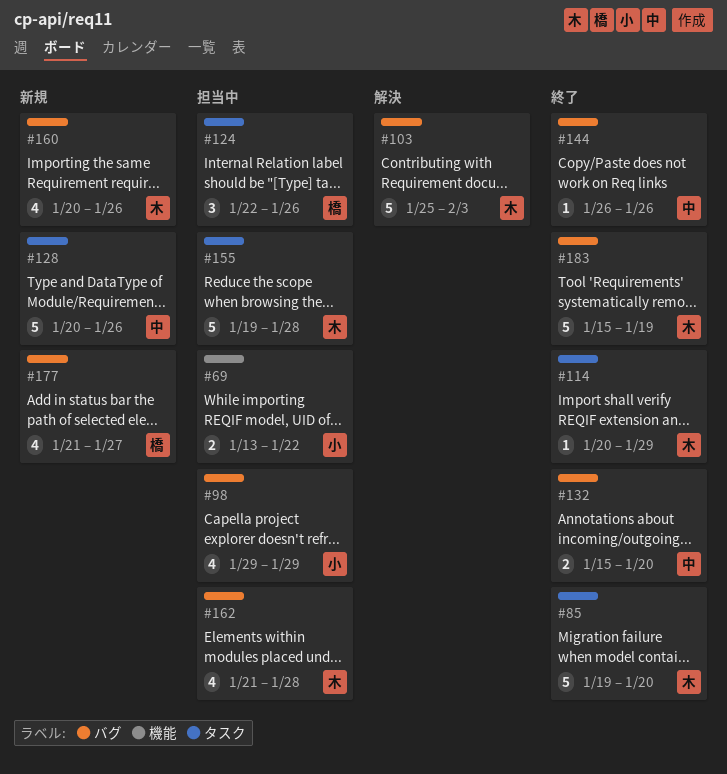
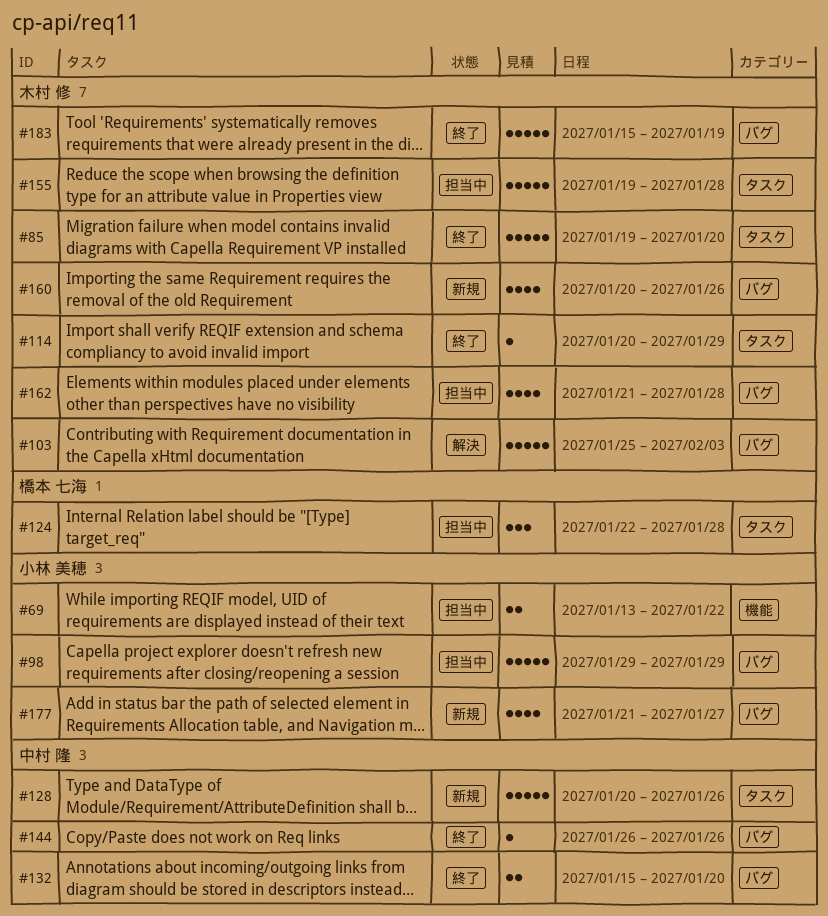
#98, estimate: 4 -> 5
#124, due: Jan 26 -> Jan 28
#177, owner: 橋本 七海 -> 小林 美穂

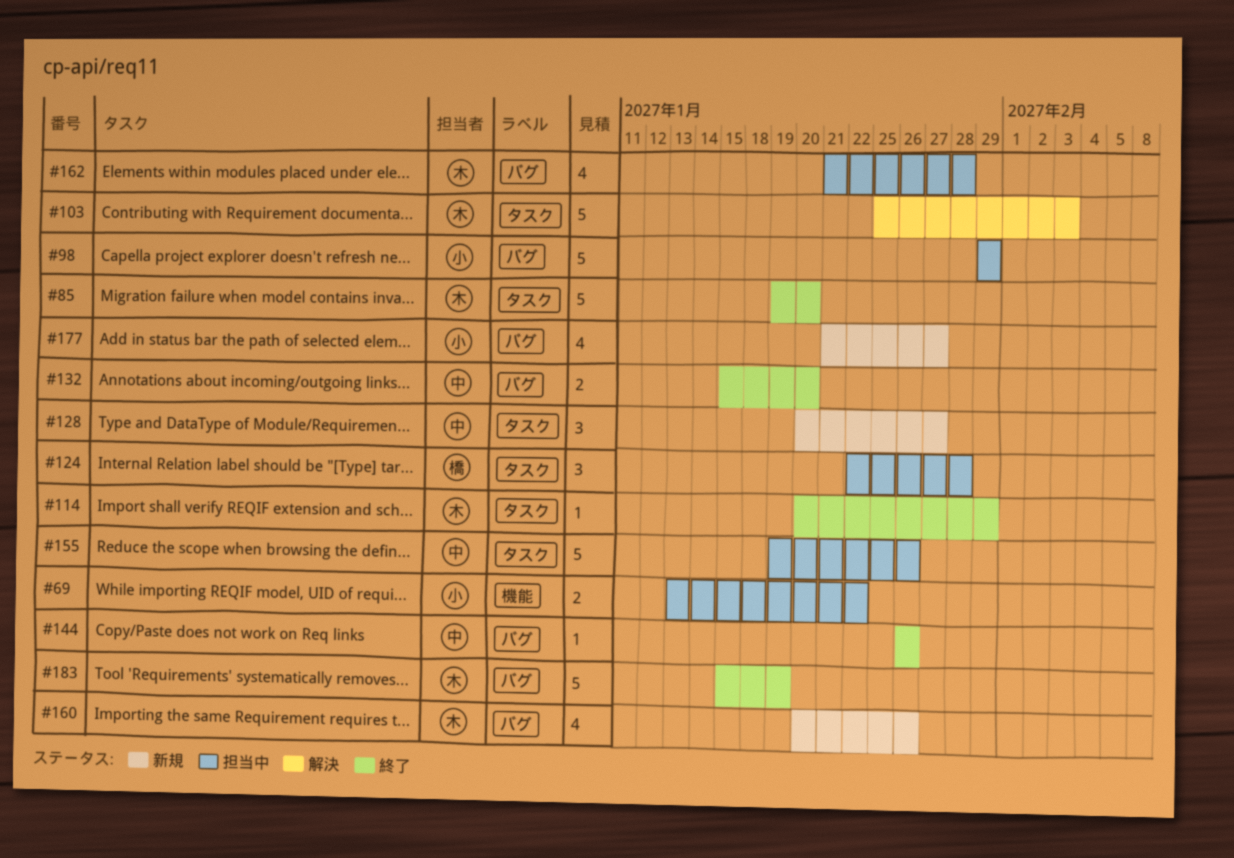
#103, label: バグ -> タスク
#128, estimate: 5 -> 3
#128, due: Jan 26 -> Jan 27
#155, owner: 木村 修 -> 中村 隆
#155, due: Jan 28 -> Jan 26

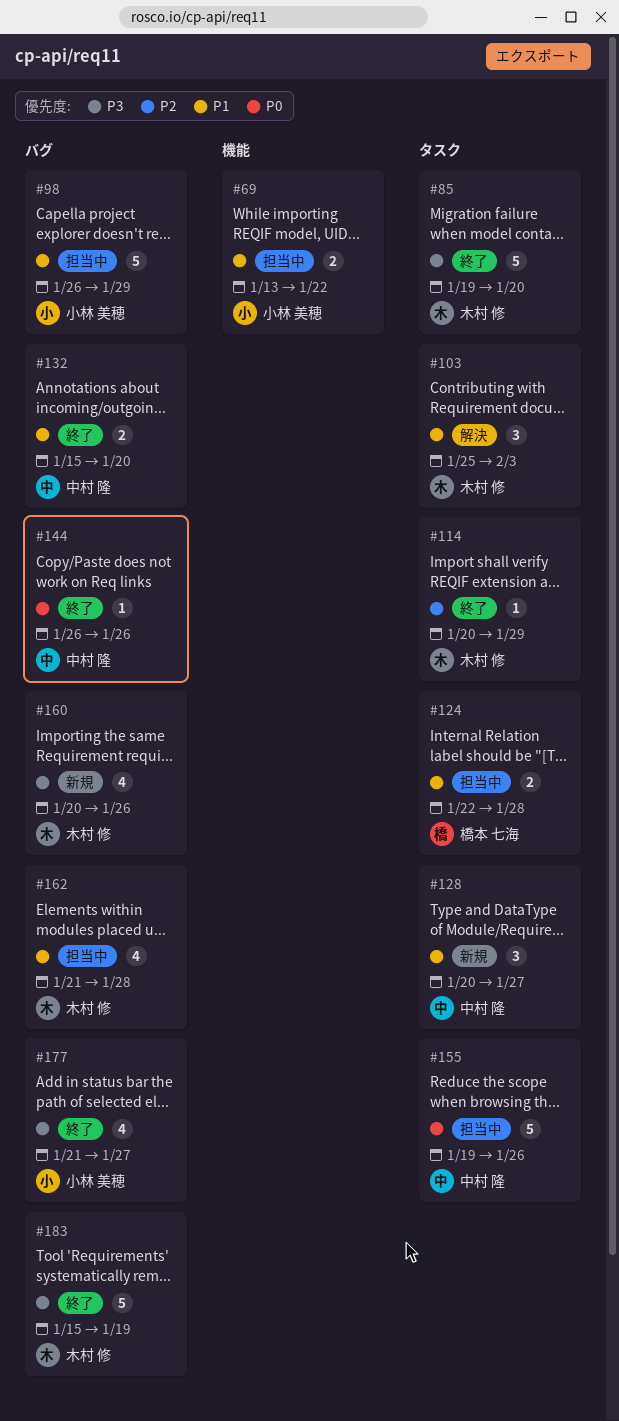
#98, start: Jan 29 -> Jan 26
#103, estimate: 5 -> 3
#124, estimate: 3 -> 2
#177, status: 新規 -> 終了

